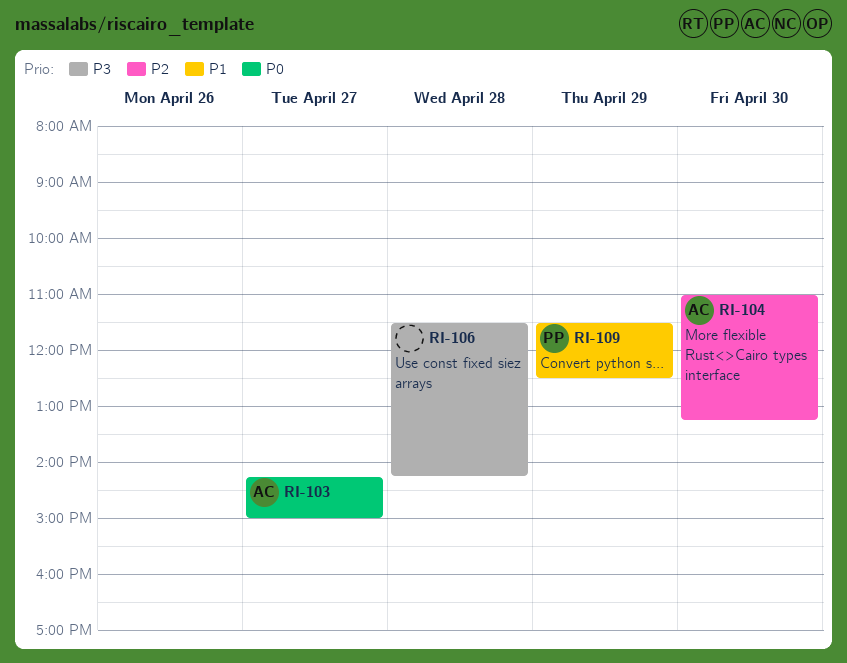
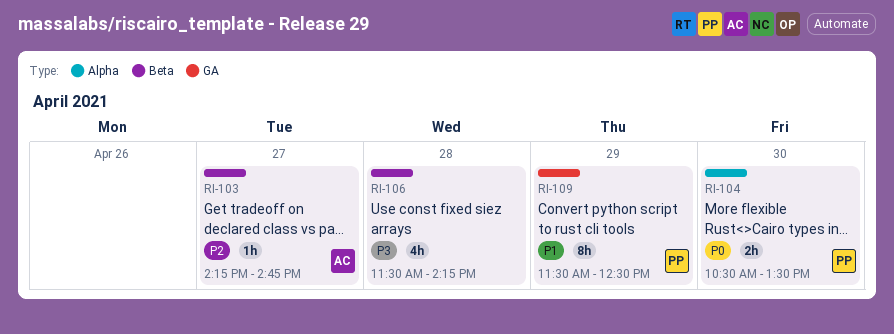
RI-103, priority: P0 -> P2
RI-103, ends: 15:00 -> 14:45
RI-104, owner: AC -> PP
RI-104, priority: P2 -> P0
RI-104, begins: 11:00 -> 10:30
RI-104, ends: 13:15 -> 13:30

